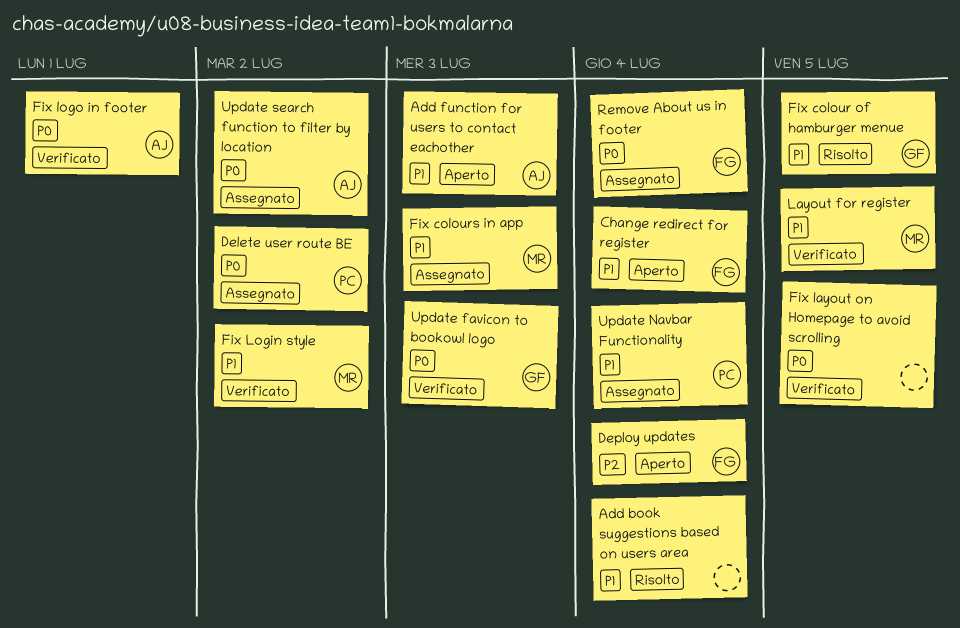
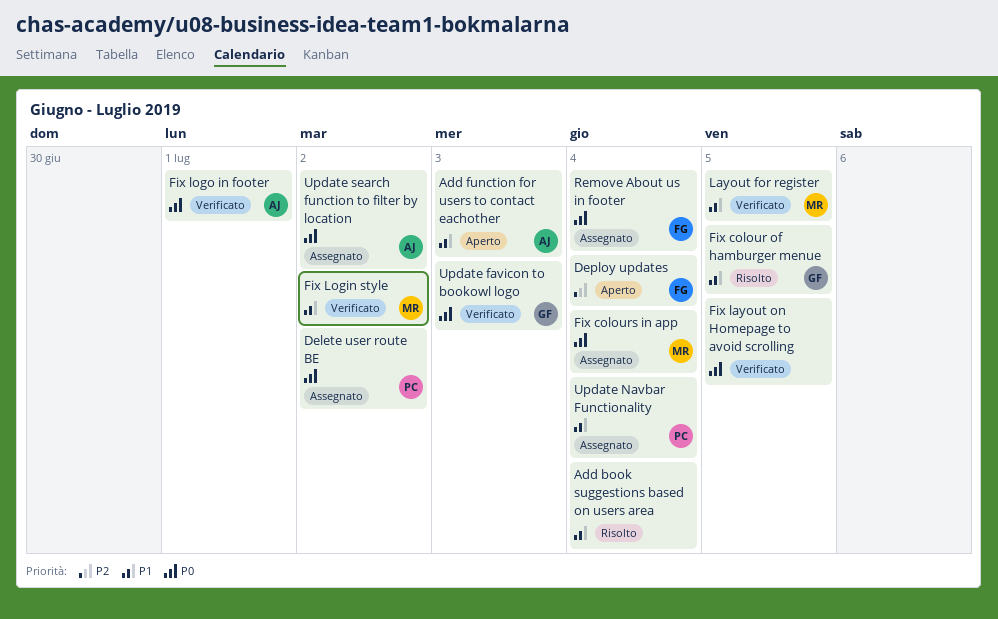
Change redirect for register: present -> none
Fix colours in app, priority: P1 -> P0
Fix colours in app, due: Jul 3 -> Jul 4

